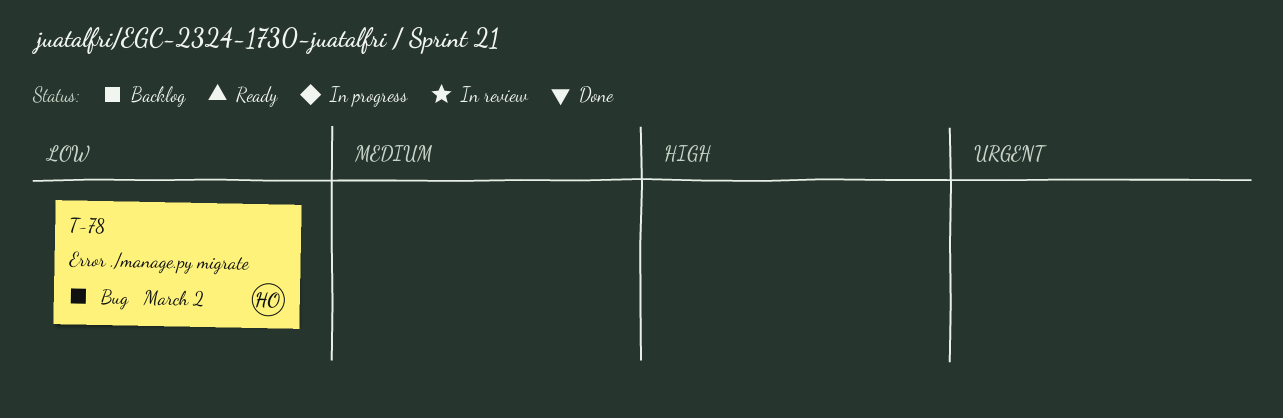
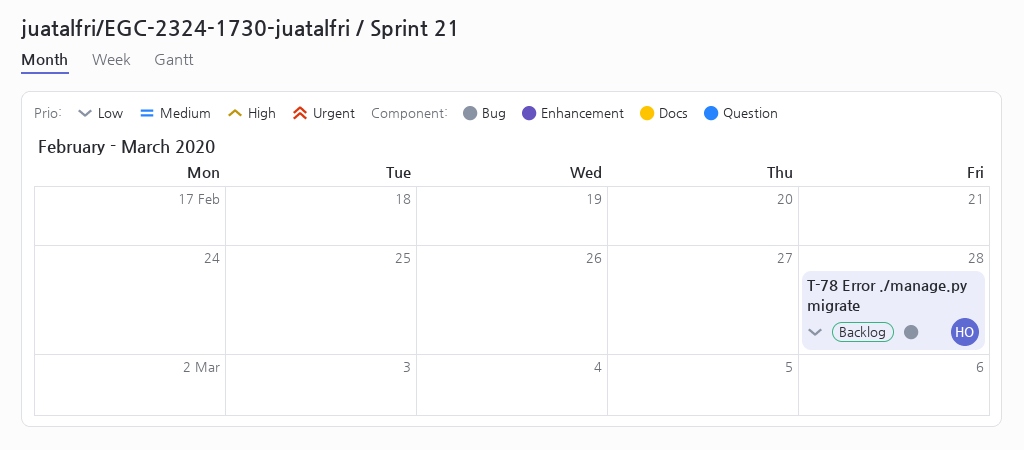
T-78, due: Mar 2 -> Feb 28

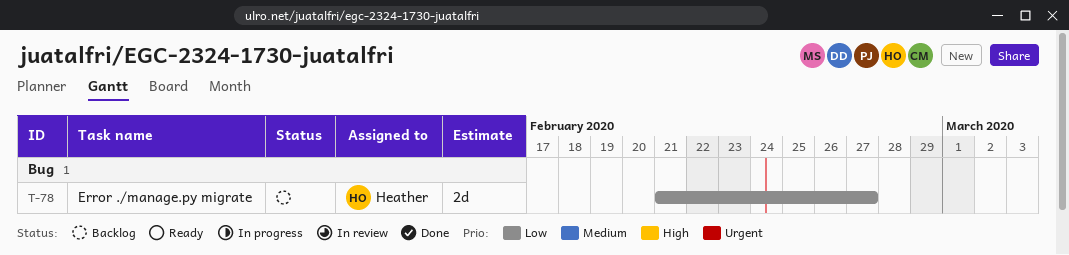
T-78, due: Feb 28 -> Feb 27

